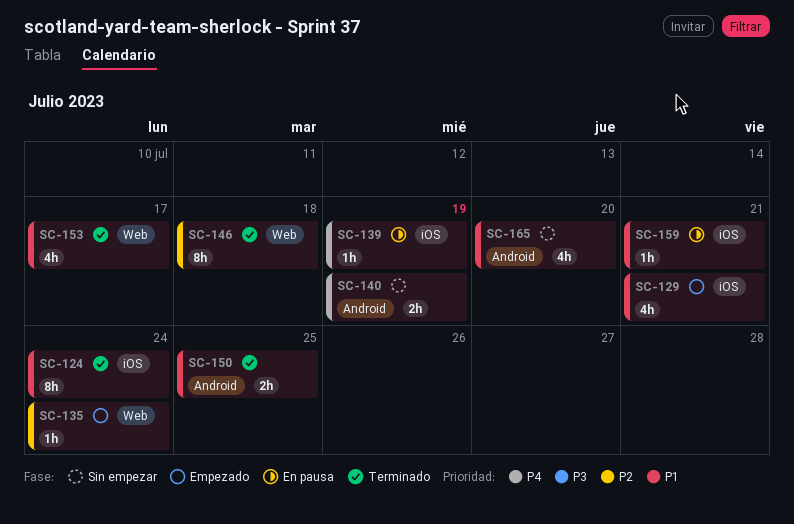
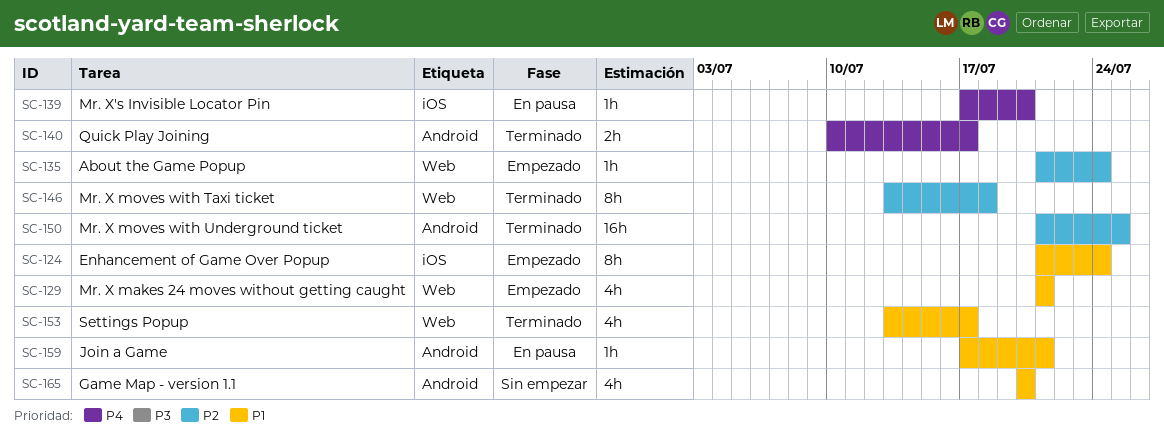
SC-124, status: Terminado -> Empezado
SC-129, label: iOS -> Web
SC-139, due: Jul 19 -> Jul 20
SC-140, status: Sin empezar -> Terminado
SC-140, due: Jul 19 -> Jul 17
SC-150, priority: P1 -> P2
SC-150, estimate: 2h -> 16h
SC-159, label: iOS -> Android

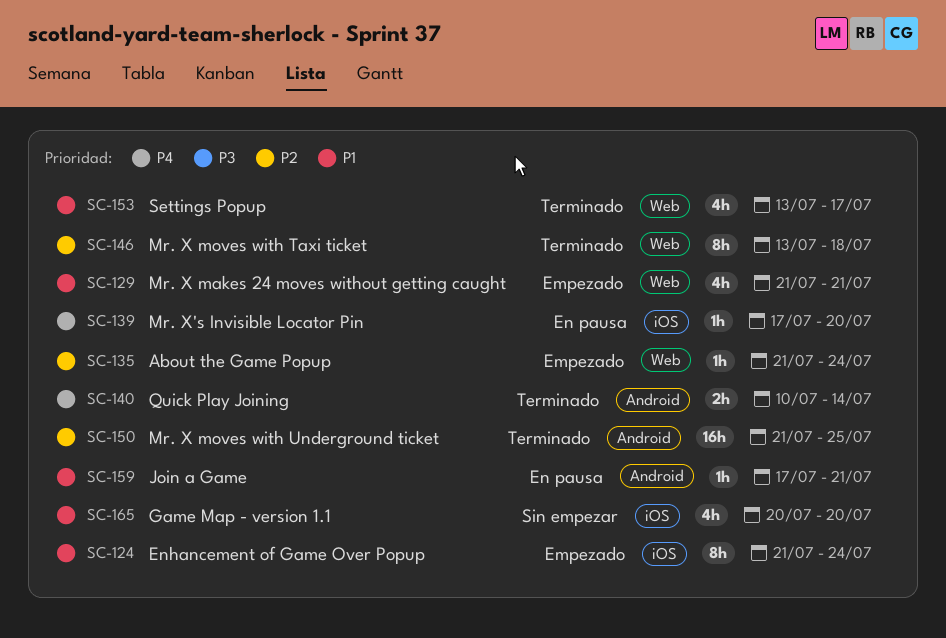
SC-140, due: Jul 17 -> Jul 14
SC-165, label: Android -> iOS

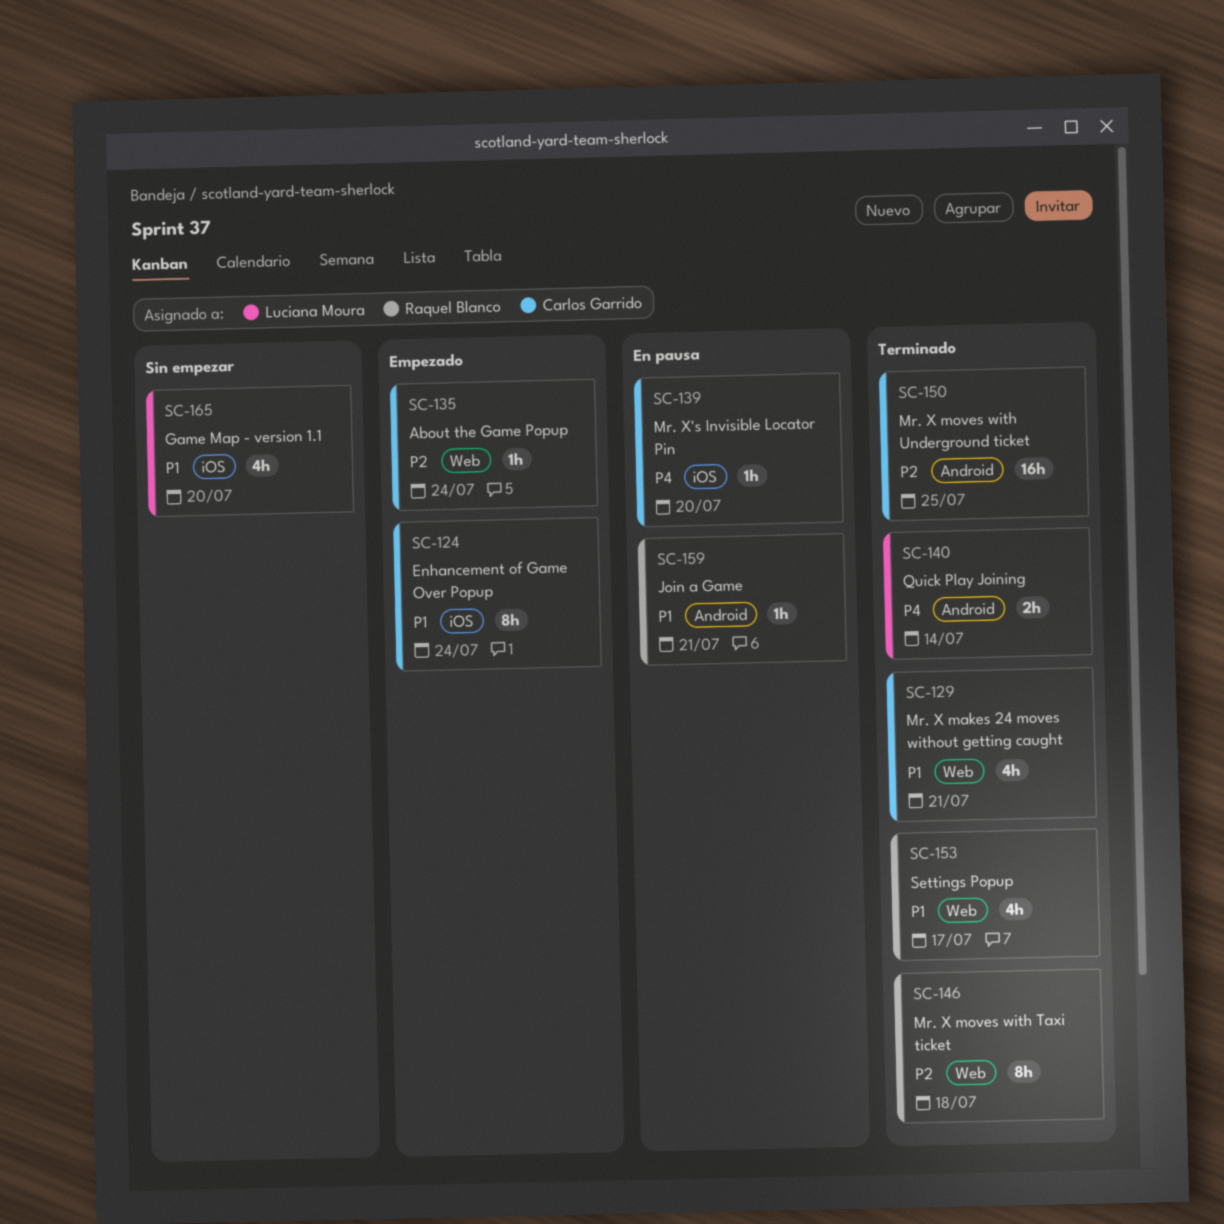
SC-129, status: Empezado -> Terminado

